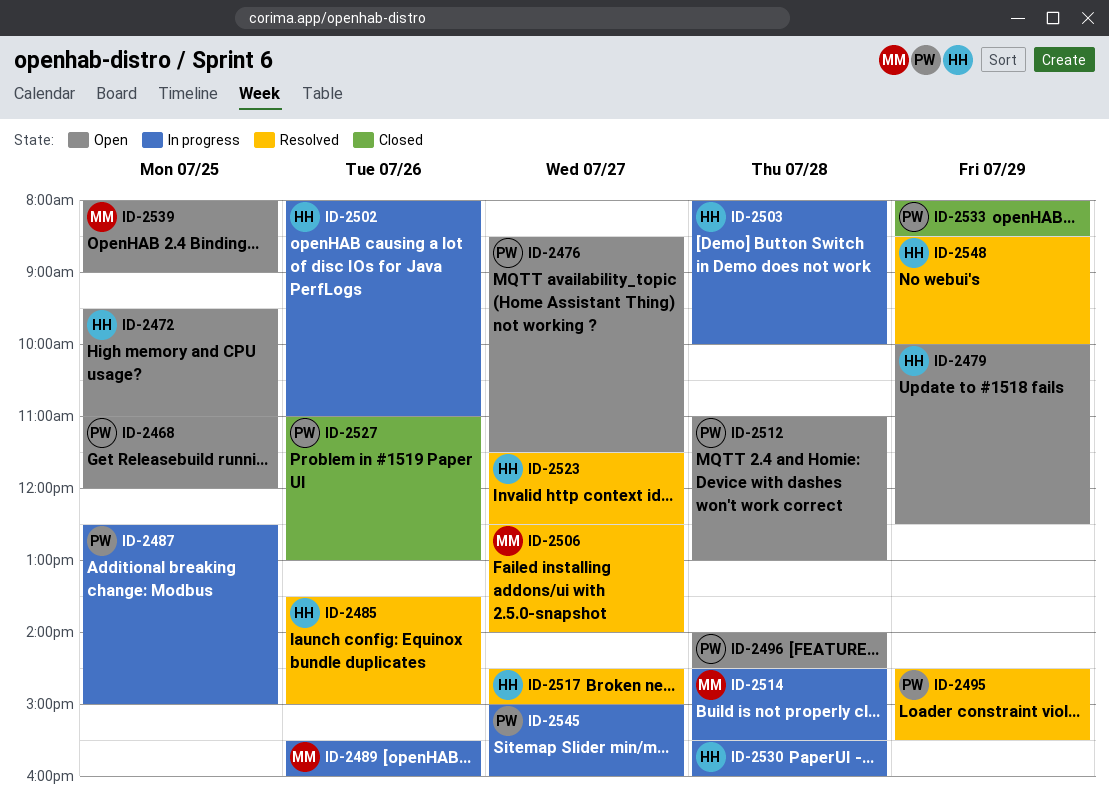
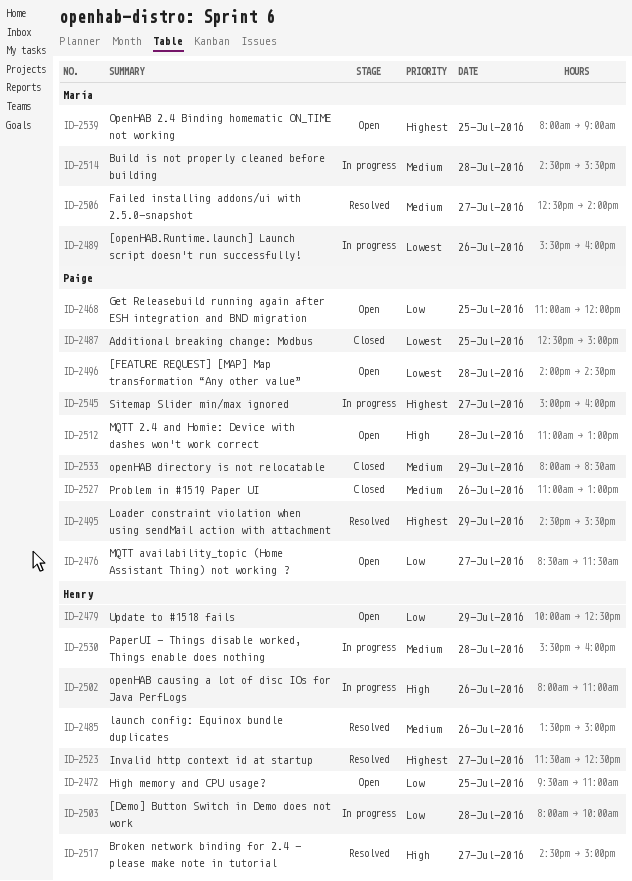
ID-2487, status: In progress -> Closed
ID-2548: present -> none

